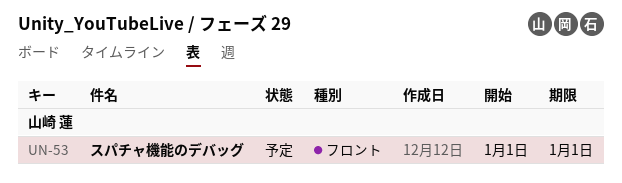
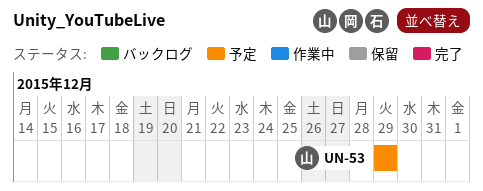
UN-53, start: Jan 1 -> Dec 29
UN-53, due: Jan 1 -> Dec 29

